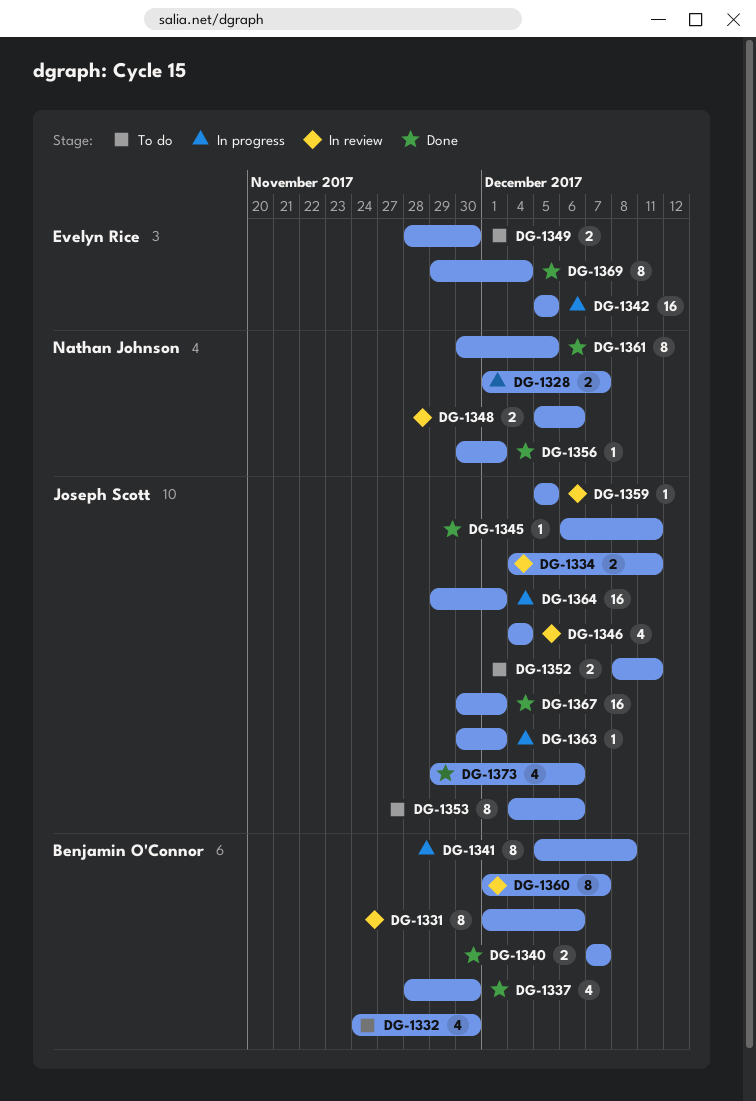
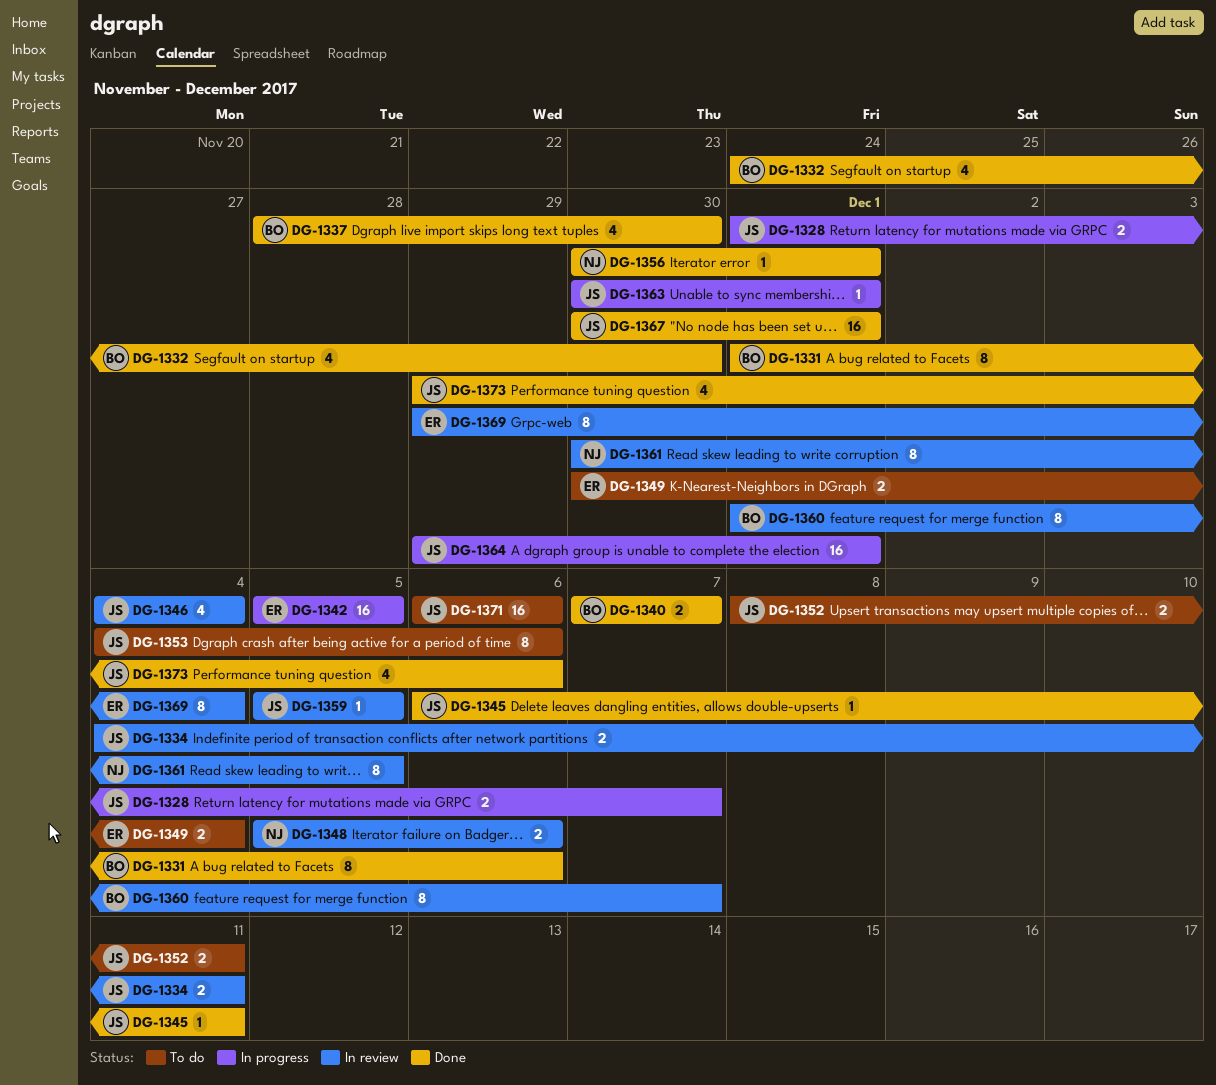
DG-1328, owner: Nathan Johnson -> Joseph Scott
DG-1331, status: In review -> Done
DG-1332, status: To do -> Done
DG-1341: present -> none
DG-1349, start: Nov 28 -> Nov 30
DG-1349, due: Nov 30 -> Dec 4
DG-1361, status: Done -> In review
DG-1369, status: Done -> In review
DG-1371: none -> present

